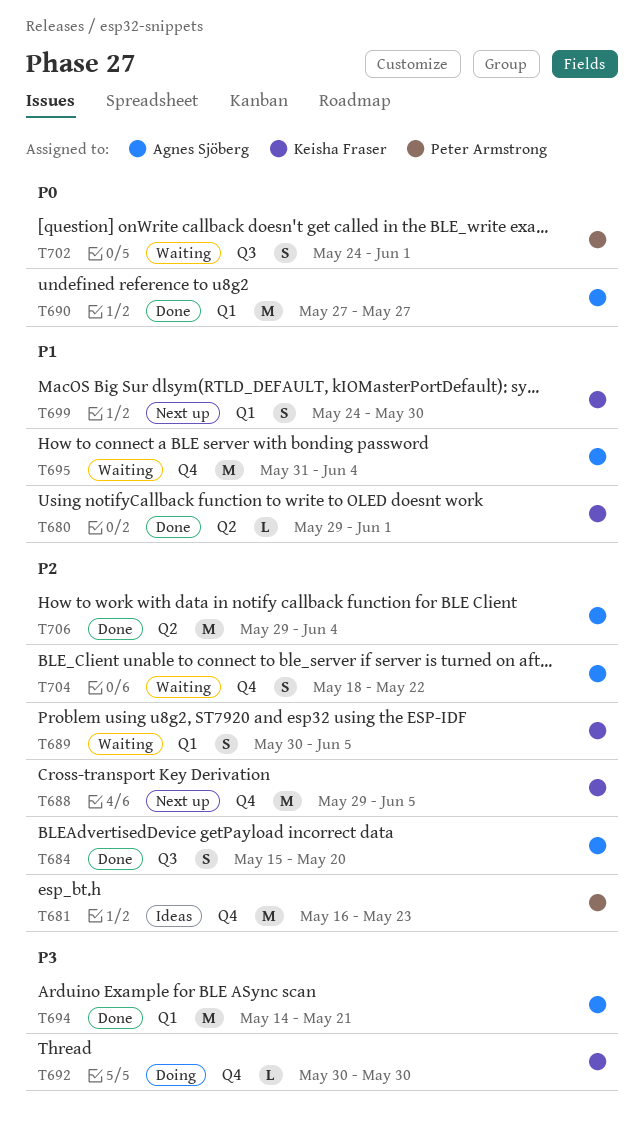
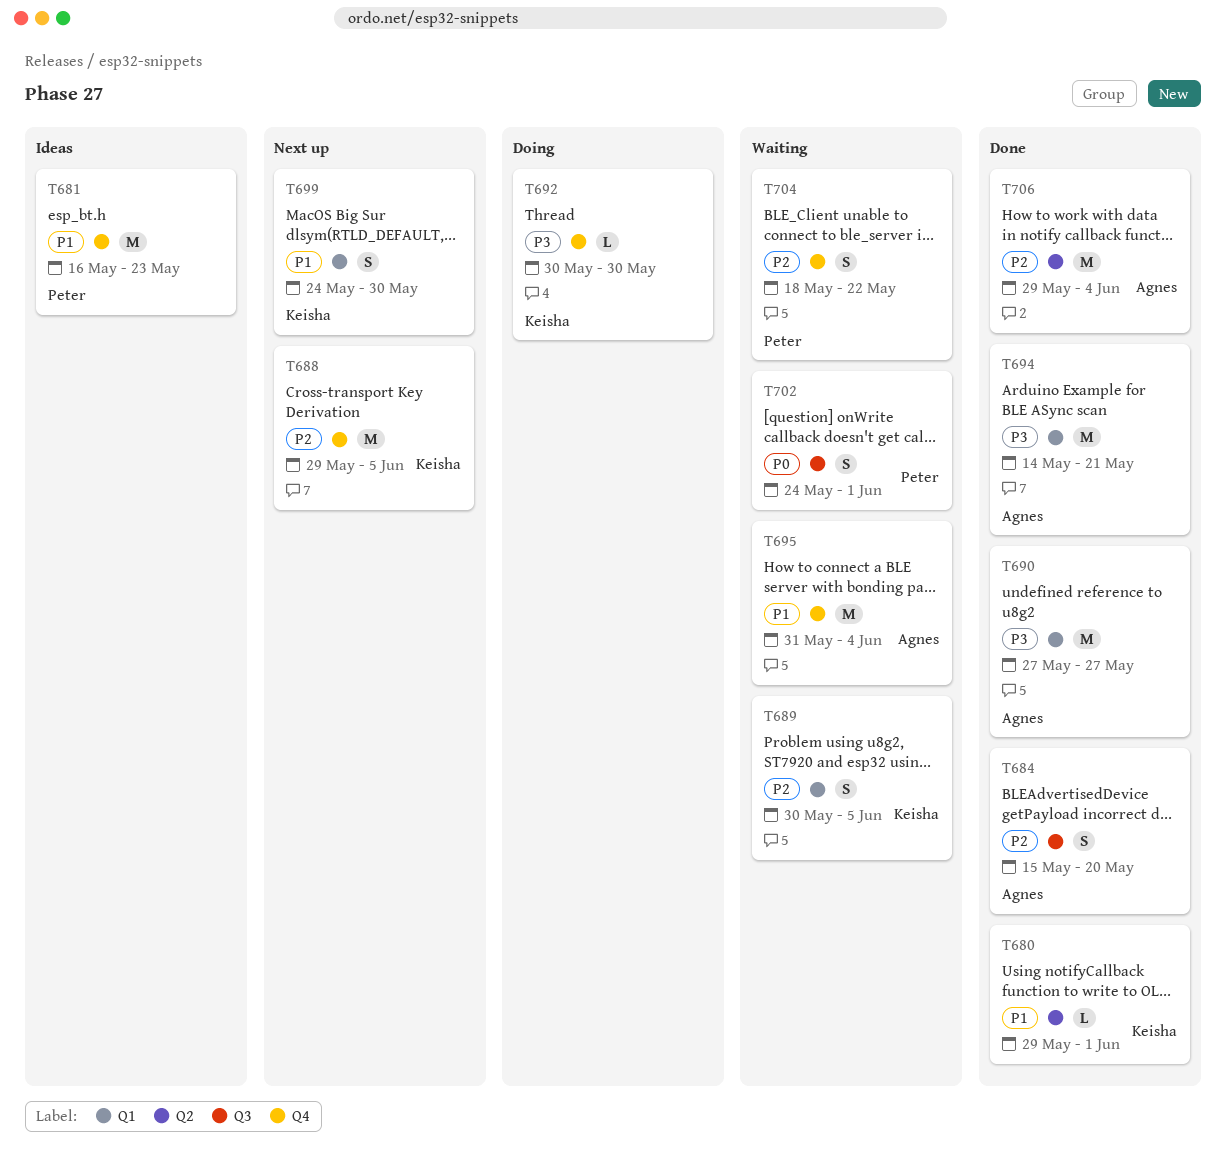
T681, priority: P2 -> P1
T690, priority: P0 -> P3
T704, owner: Agnes Sjöberg -> Peter Armstrong

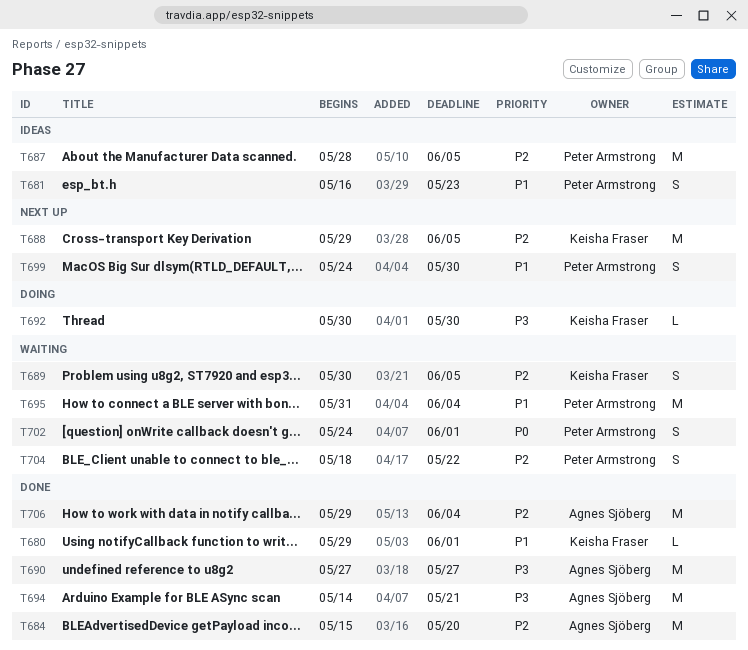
T681, estimate: M -> S
T684, estimate: S -> M
T687: none -> present
T695, owner: Agnes Sjöberg -> Peter Armstrong
T699, owner: Keisha Fraser -> Peter Armstrong

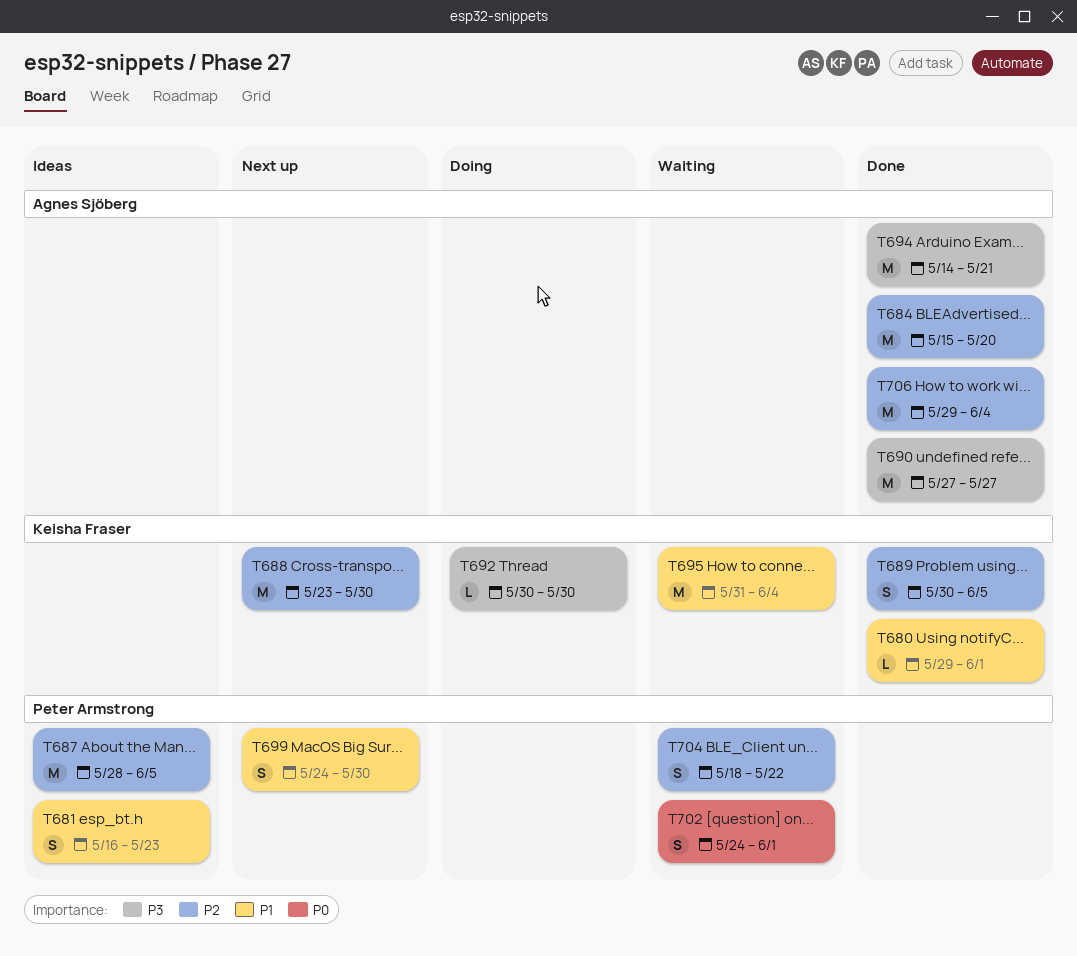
T688, start: May 29 -> May 23
T688, due: Jun 5 -> May 30
T689, status: Waiting -> Done
T695, owner: Peter Armstrong -> Keisha Fraser

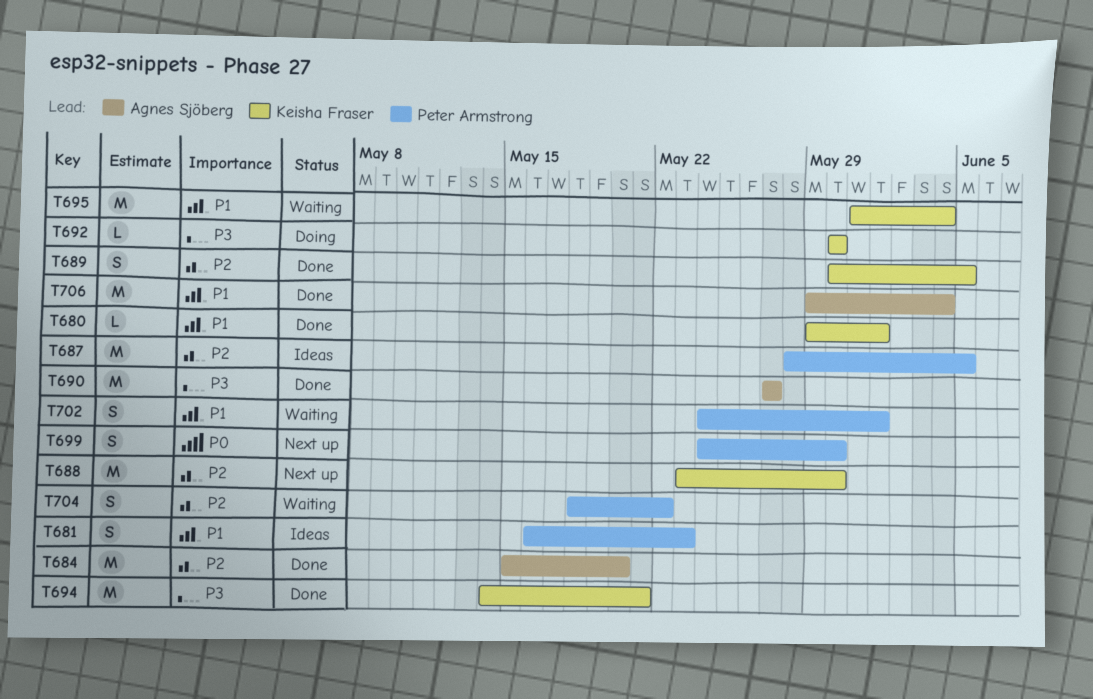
T694, owner: Agnes Sjöberg -> Keisha Fraser
T699, priority: P1 -> P0
T702, priority: P0 -> P1
T706, priority: P2 -> P1

